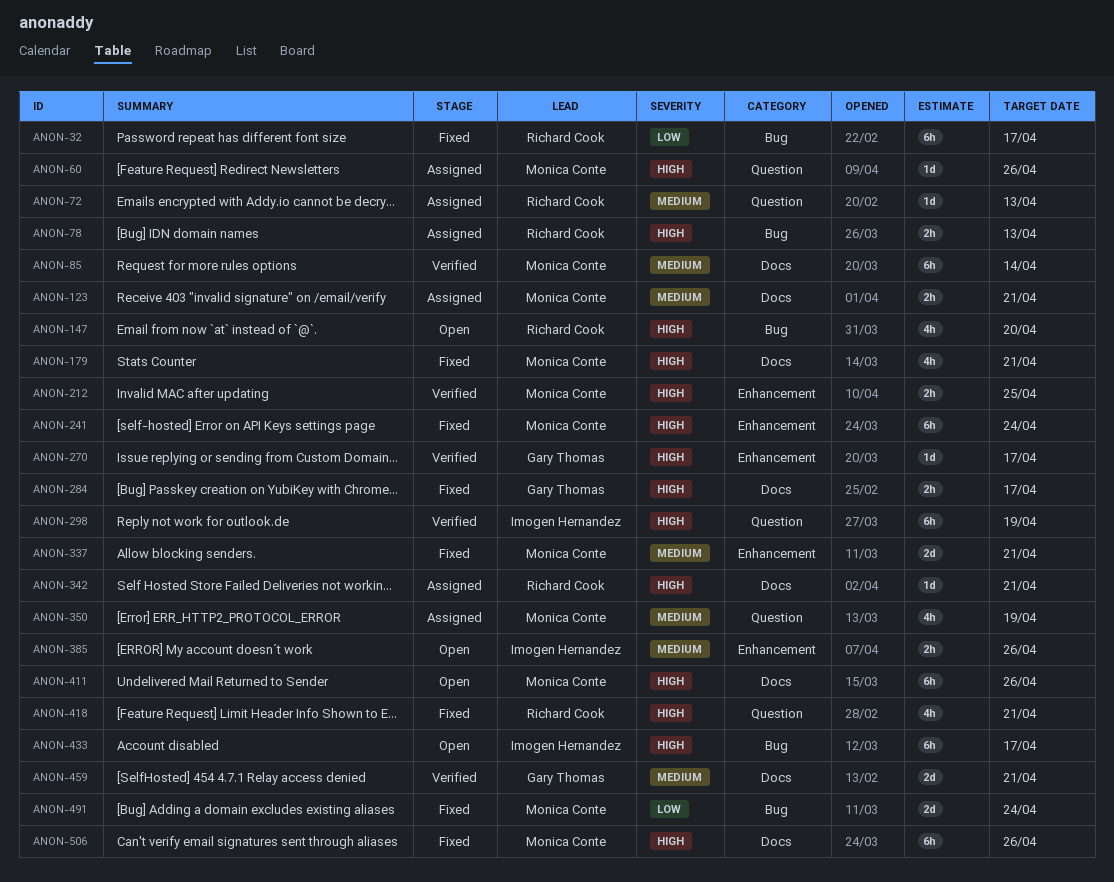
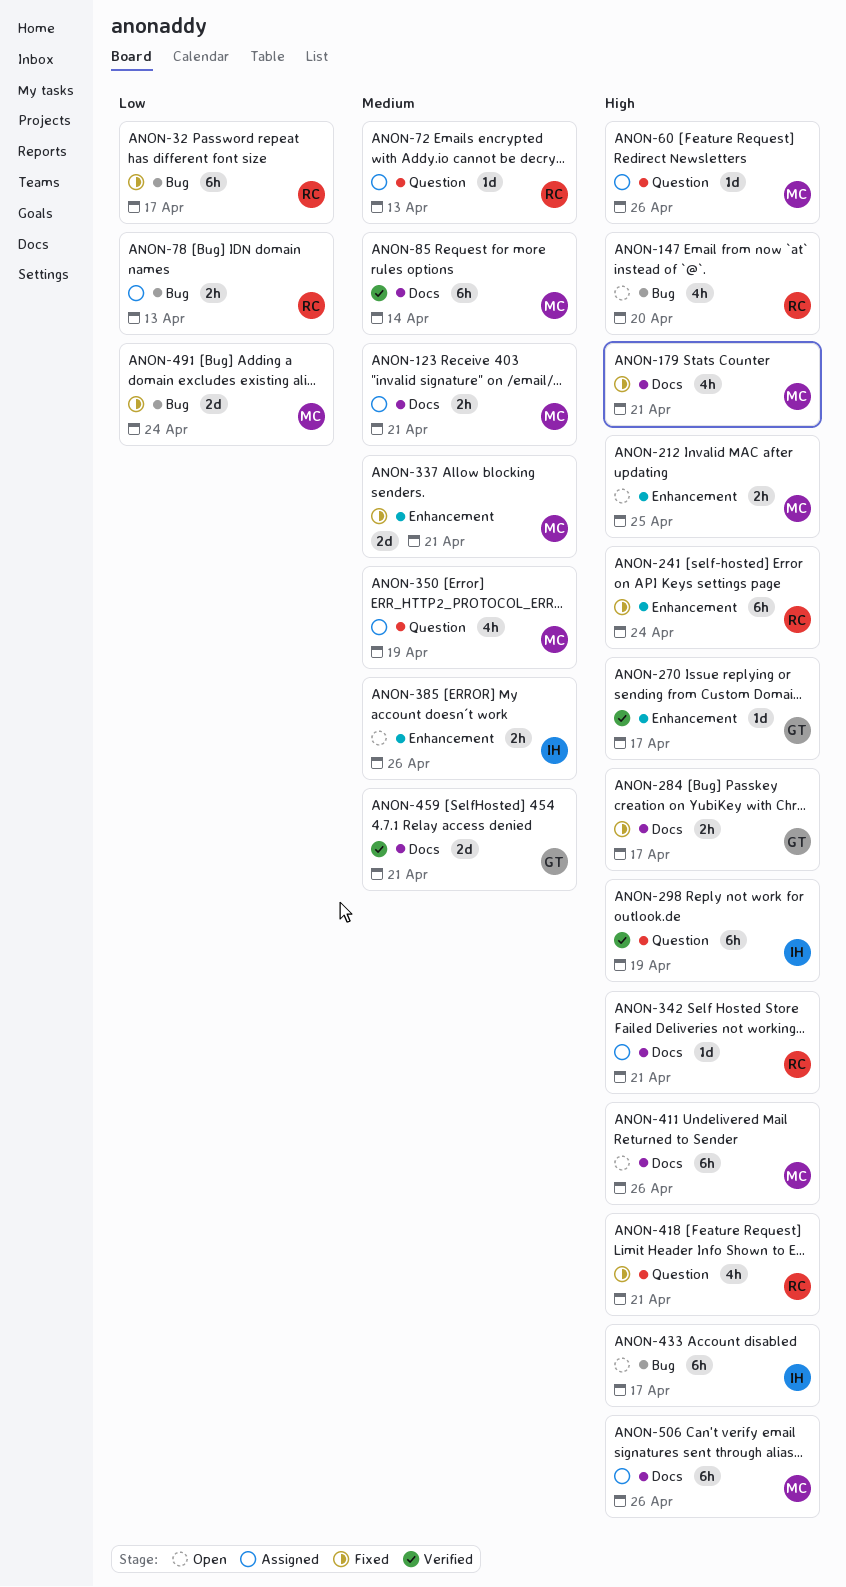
ANON-78, priority: High -> Low
ANON-212, status: Verified -> Open
ANON-241, owner: Monica Conte -> Richard Cook
ANON-506, status: Fixed -> Assigned

